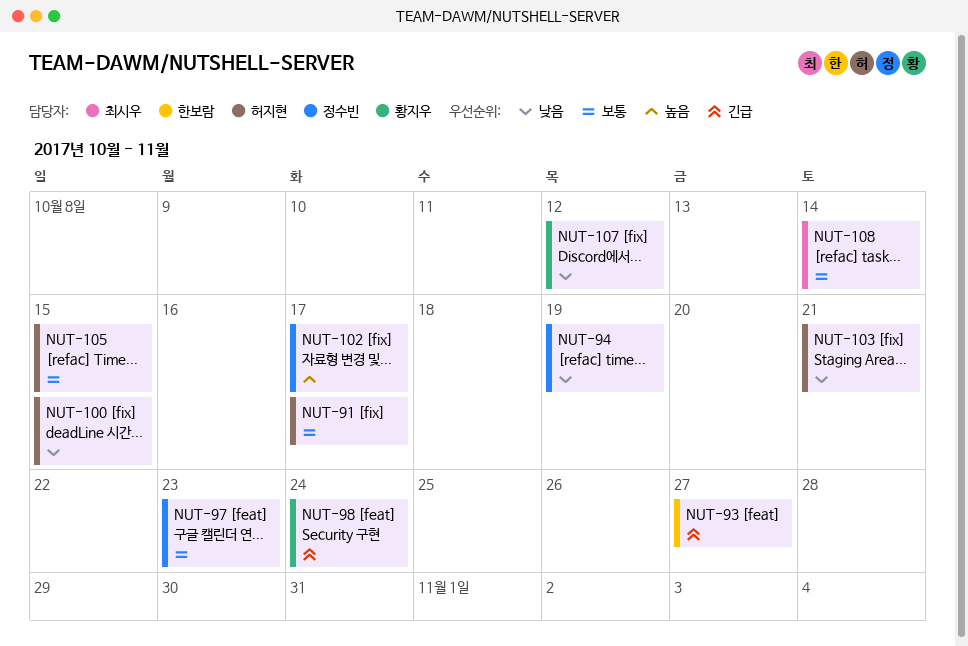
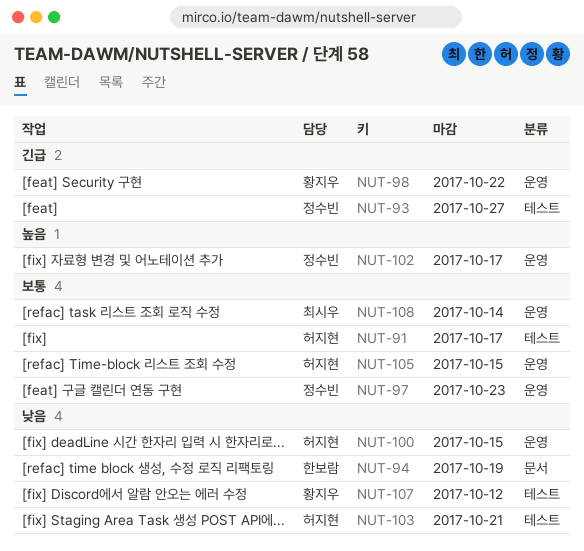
NUT-93, owner: 한보람 -> 정수빈
NUT-94, owner: 정수빈 -> 한보람
NUT-98, due: Oct 24 -> Oct 22

